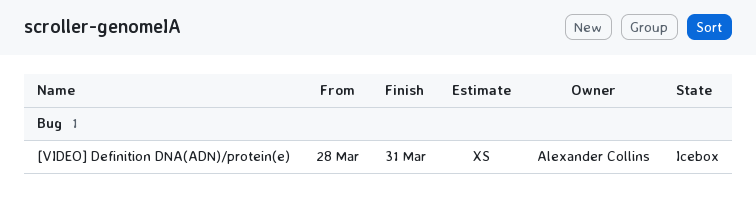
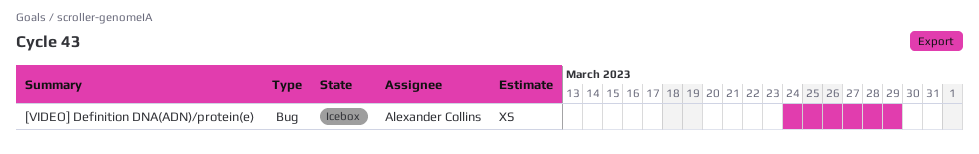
[VIDEO] Definition DNA(ADN)/protein(e), start: Mar 28 -> Mar 24
[VIDEO] Definition DNA(ADN)/protein(e), due: Mar 31 -> Mar 29

